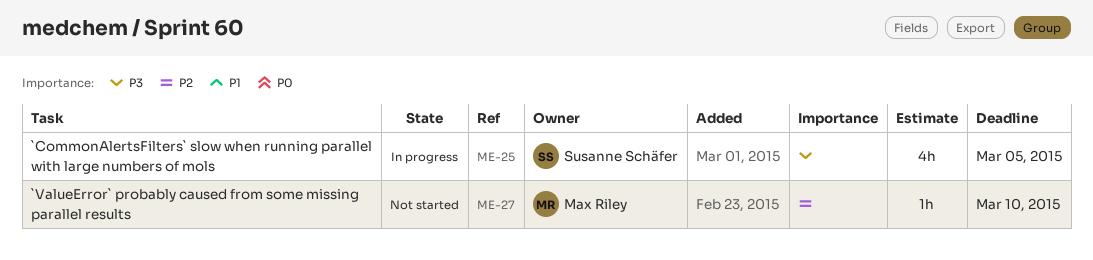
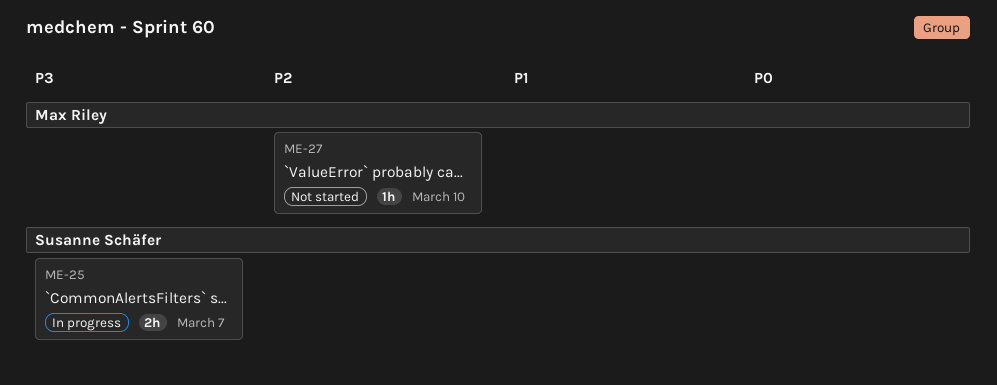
ME-25, estimate: 4h -> 2h
ME-25, due: Mar 5 -> Mar 7

